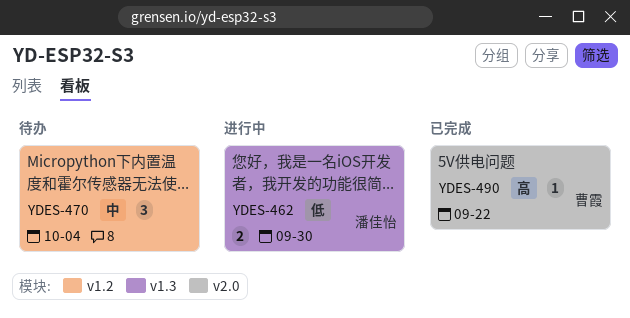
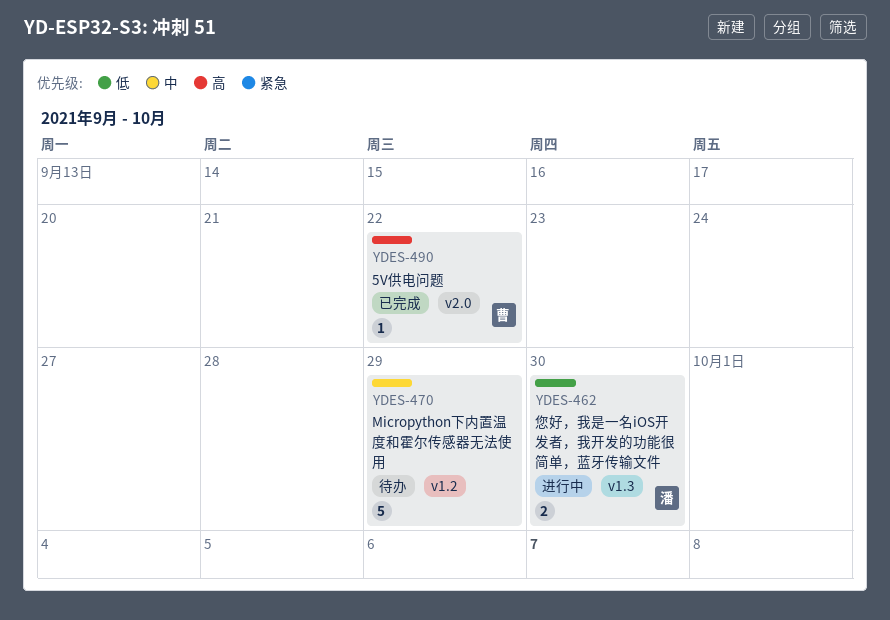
YDES-470, estimate: 3 -> 5
YDES-470, due: Oct 4 -> Sep 29

